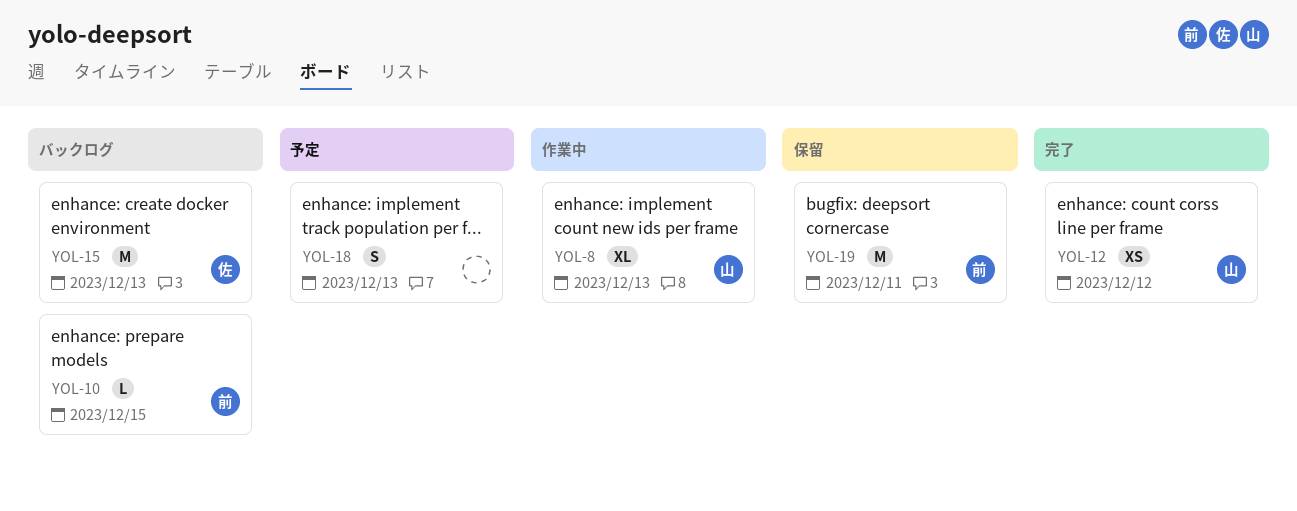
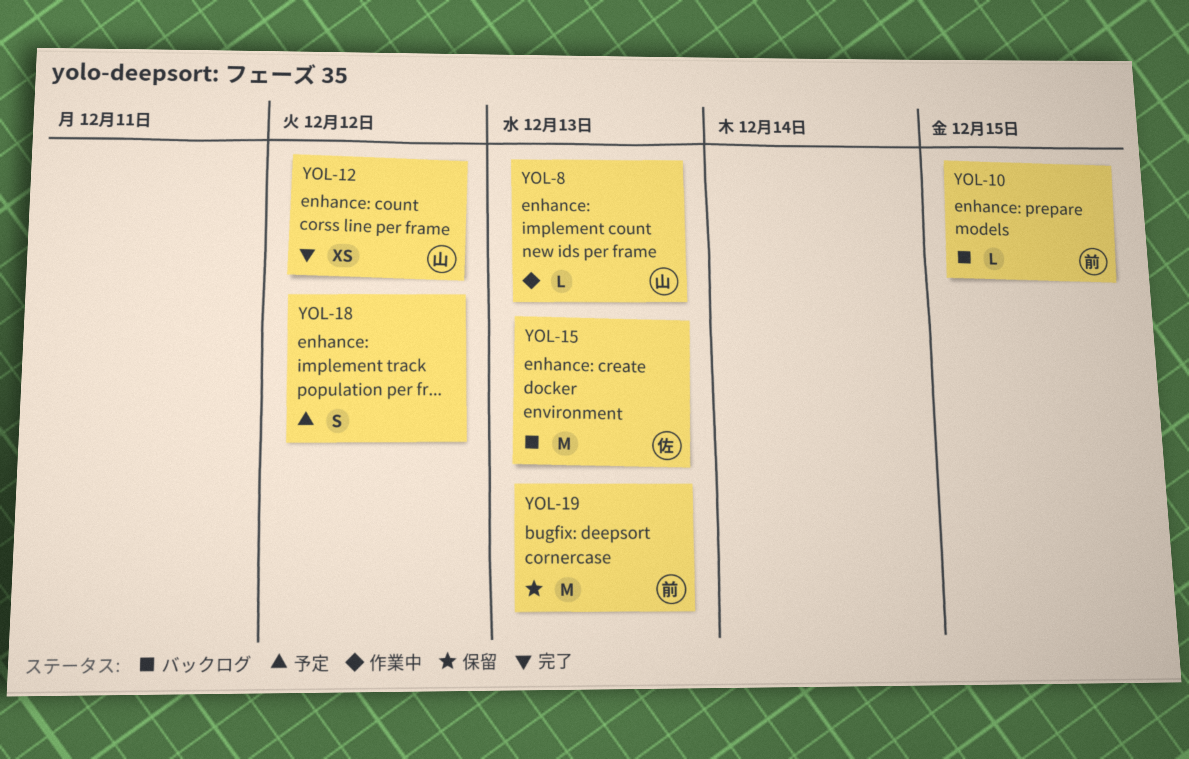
YOL-8, estimate: XL -> L
YOL-18, due: Dec 13 -> Dec 12
YOL-19, due: Dec 11 -> Dec 13

